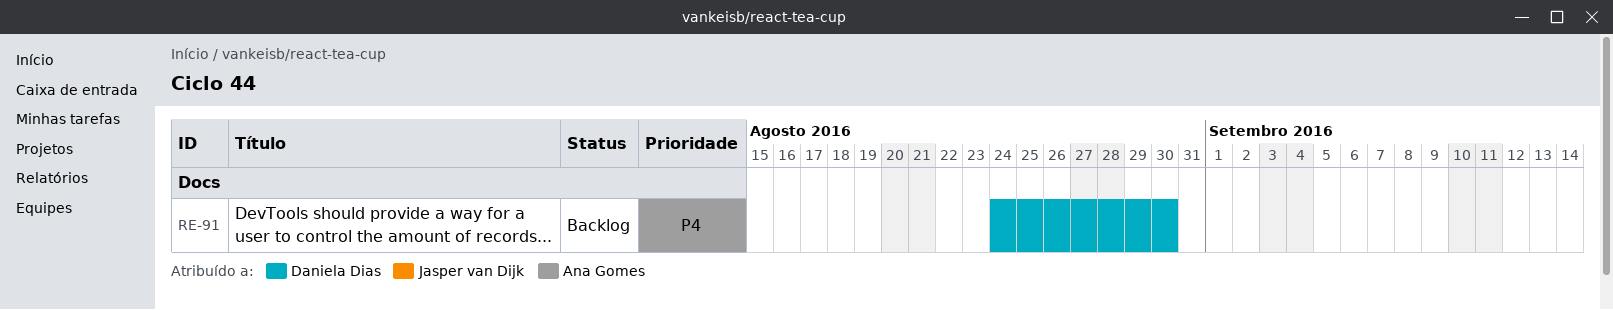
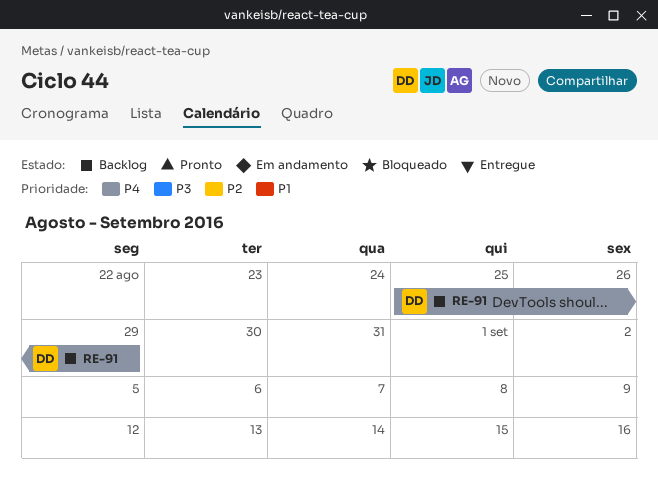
RE-91, start: Aug 24 -> Aug 25
RE-91, due: Aug 30 -> Aug 29

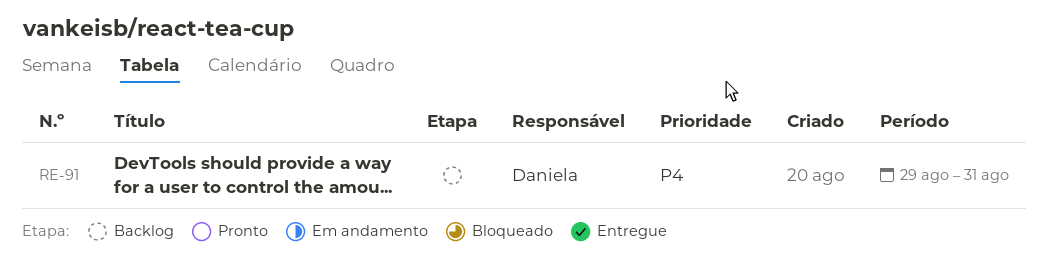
RE-91, start: Aug 25 -> Aug 29
RE-91, due: Aug 29 -> Aug 31

